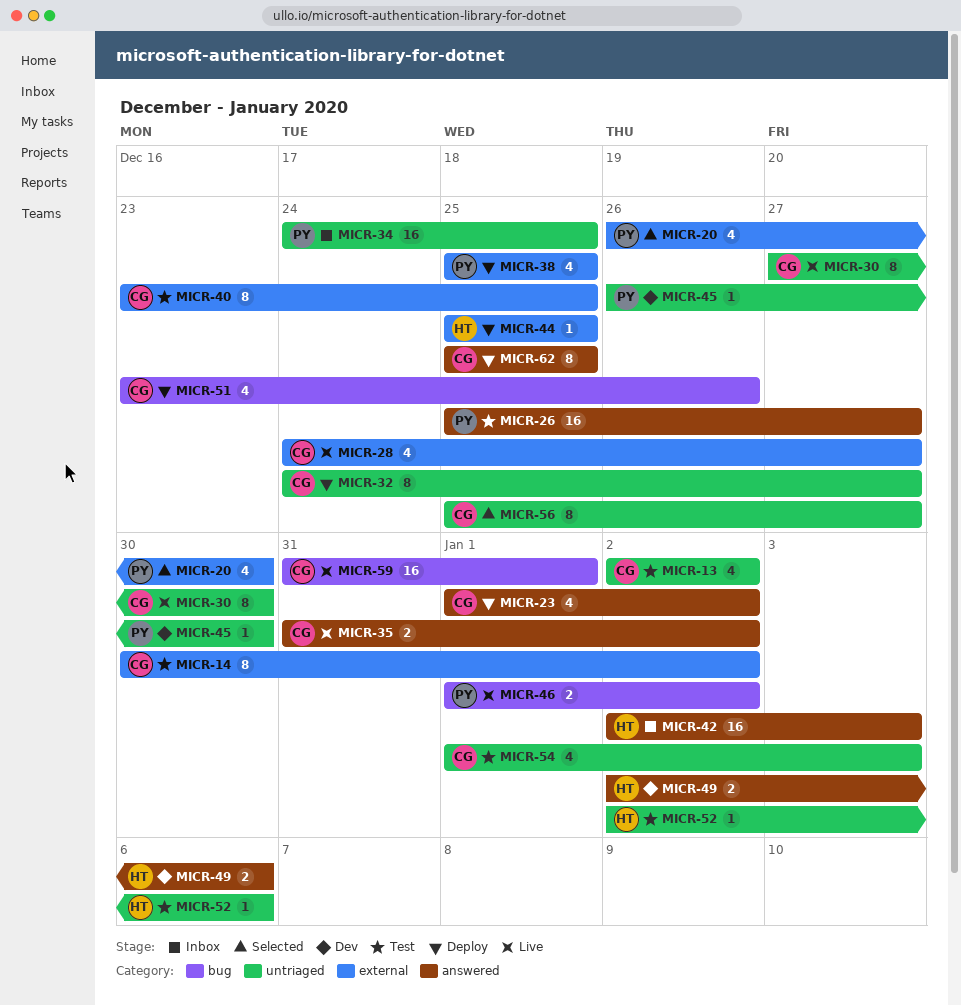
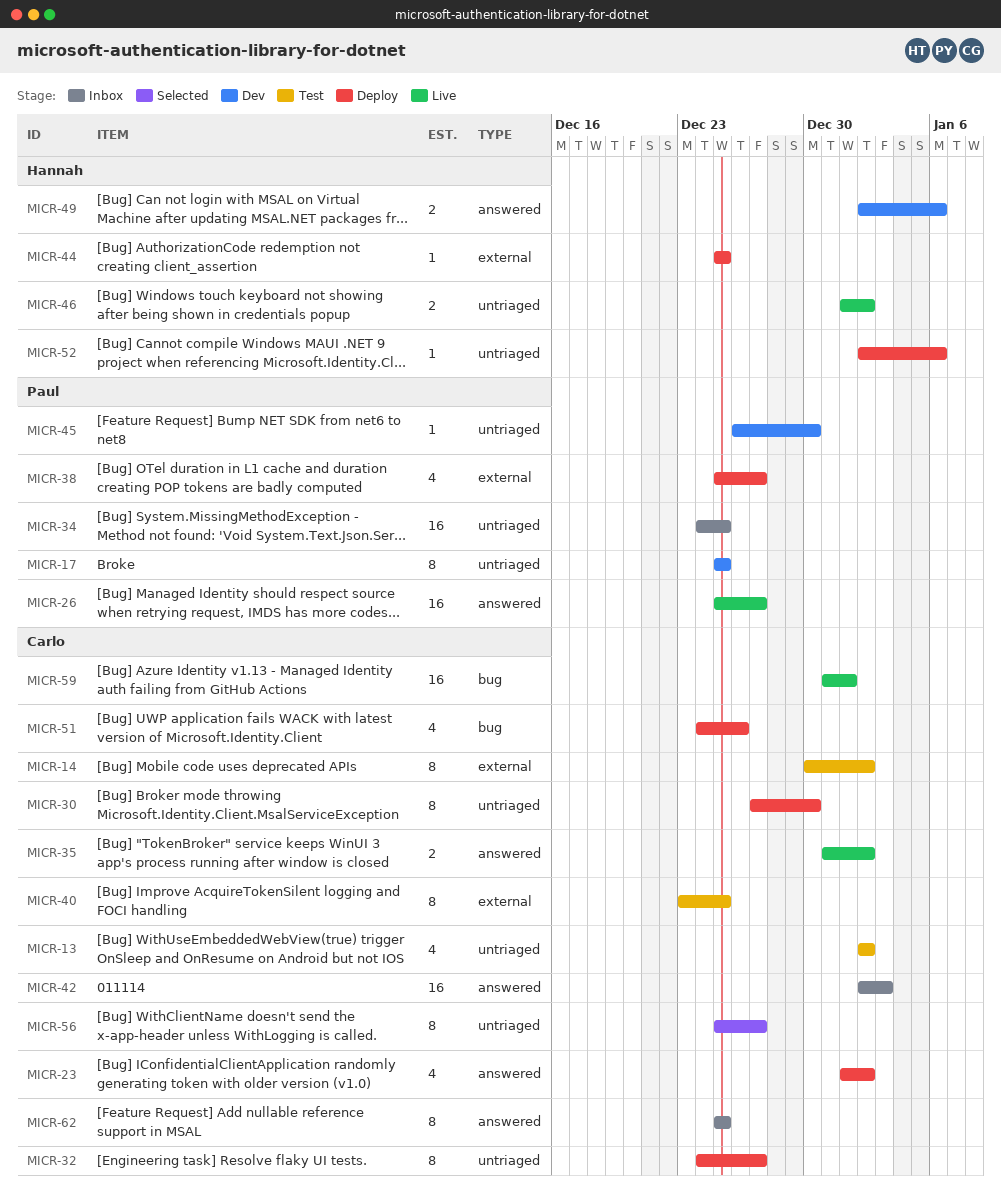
MICR-17: none -> present
MICR-20: present -> none
MICR-26, status: Test -> Live
MICR-28: present -> none
MICR-30, status: Live -> Deploy
MICR-38, due: Dec 25 -> Dec 27
MICR-42, owner: Hannah -> Carlo
MICR-46, owner: Paul -> Hannah
MICR-46, label: bug -> untriaged
MICR-51, start: Dec 23 -> Dec 24
MICR-52, status: Test -> Deploy
MICR-54: present -> none
MICR-62, status: Deploy -> Inbox

